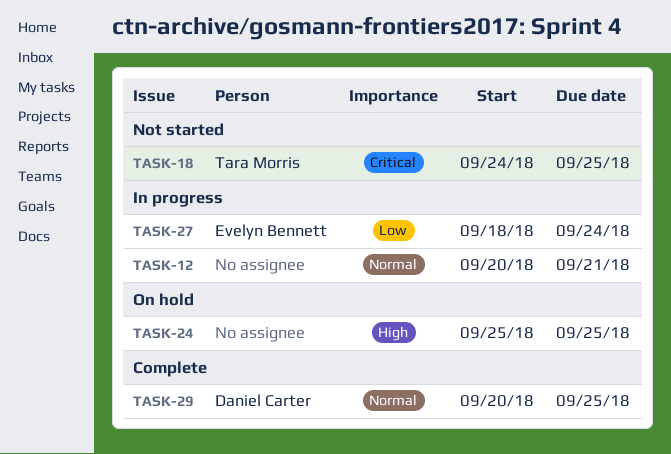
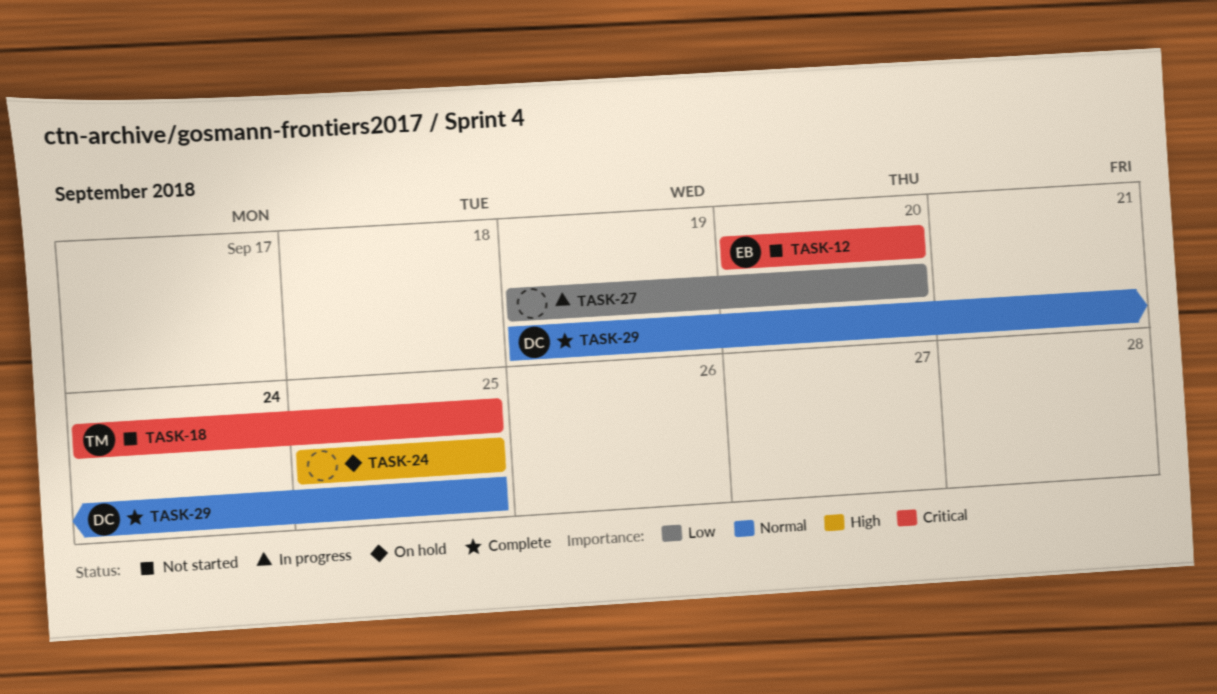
TASK-12, status: In progress -> Not started
TASK-12, owner: none -> Evelyn Bennett
TASK-12, priority: Normal -> Critical
TASK-12, due: Sep 21 -> Sep 20
TASK-27, owner: Evelyn Bennett -> none
TASK-27, start: Sep 18 -> Sep 19
TASK-27, due: Sep 24 -> Sep 20
TASK-29, start: Sep 20 -> Sep 19

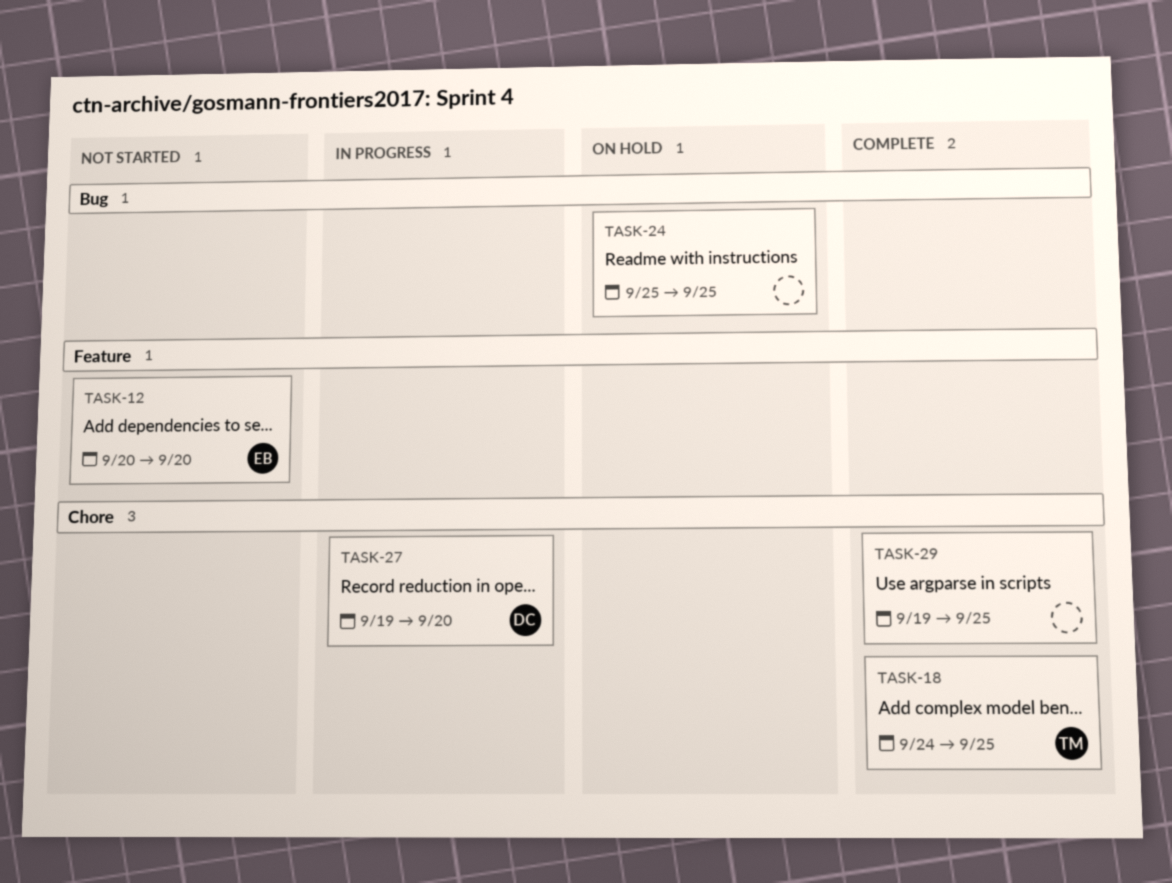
TASK-18, status: Not started -> Complete
TASK-27, owner: none -> DC
TASK-29, owner: DC -> none

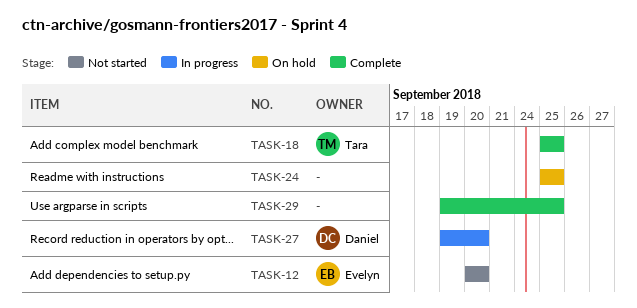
TASK-18, start: Sep 24 -> Sep 25

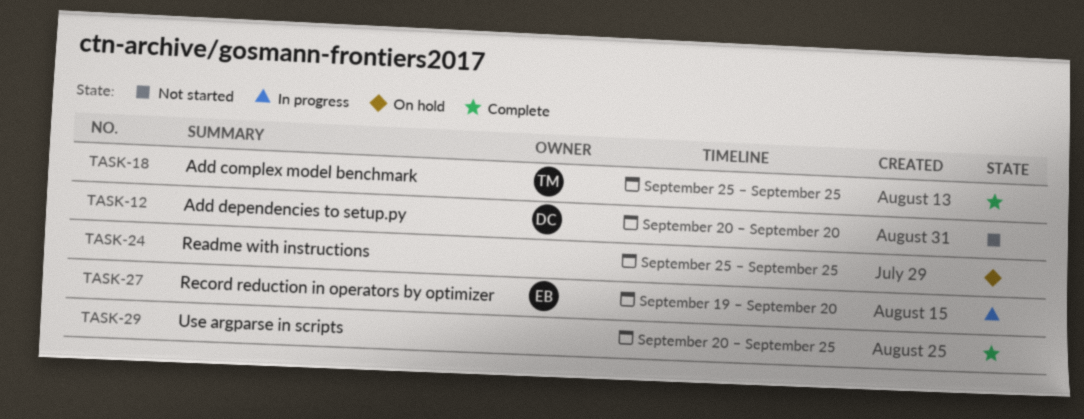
TASK-12, owner: Evelyn -> Daniel
TASK-27, owner: Daniel -> Evelyn
TASK-29, start: Sep 19 -> Sep 20

